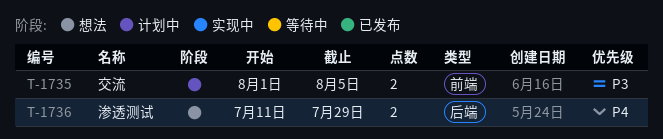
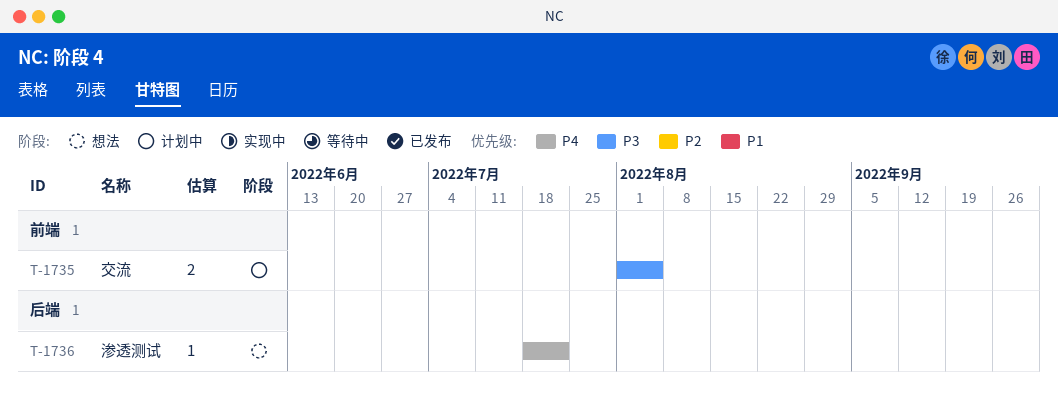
T-1736, estimate: 2 -> 1
T-1736, start: Jul 11 -> Jul 18
T-1736, due: Jul 29 -> Jul 22

